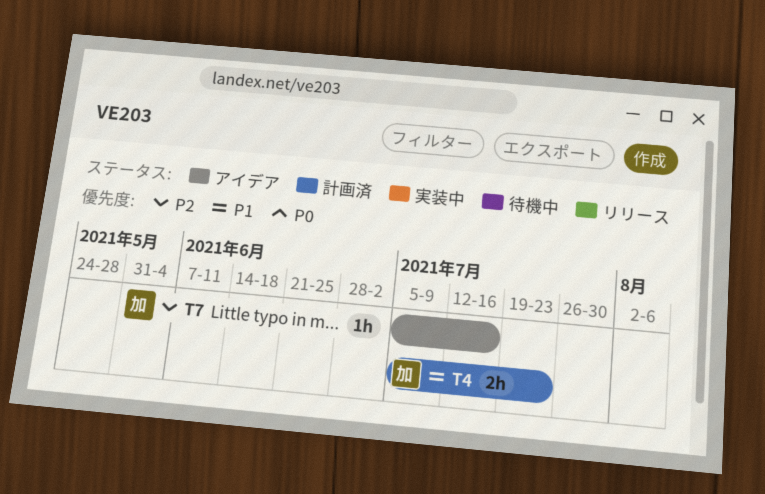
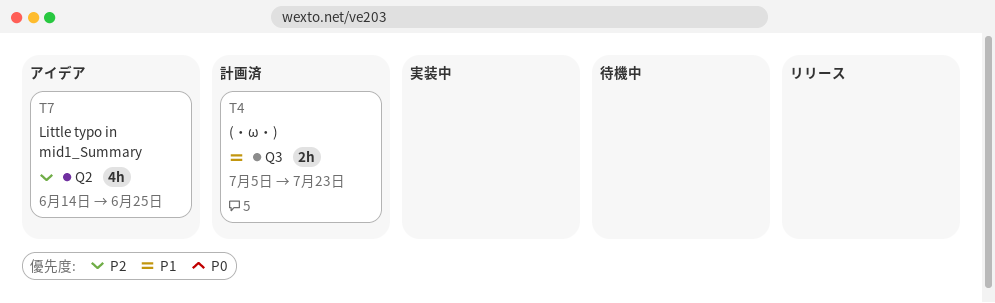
T7, estimate: 1h -> 4h
T7, start: Jul 5 -> Jun 14
T7, due: Jul 16 -> Jun 25

